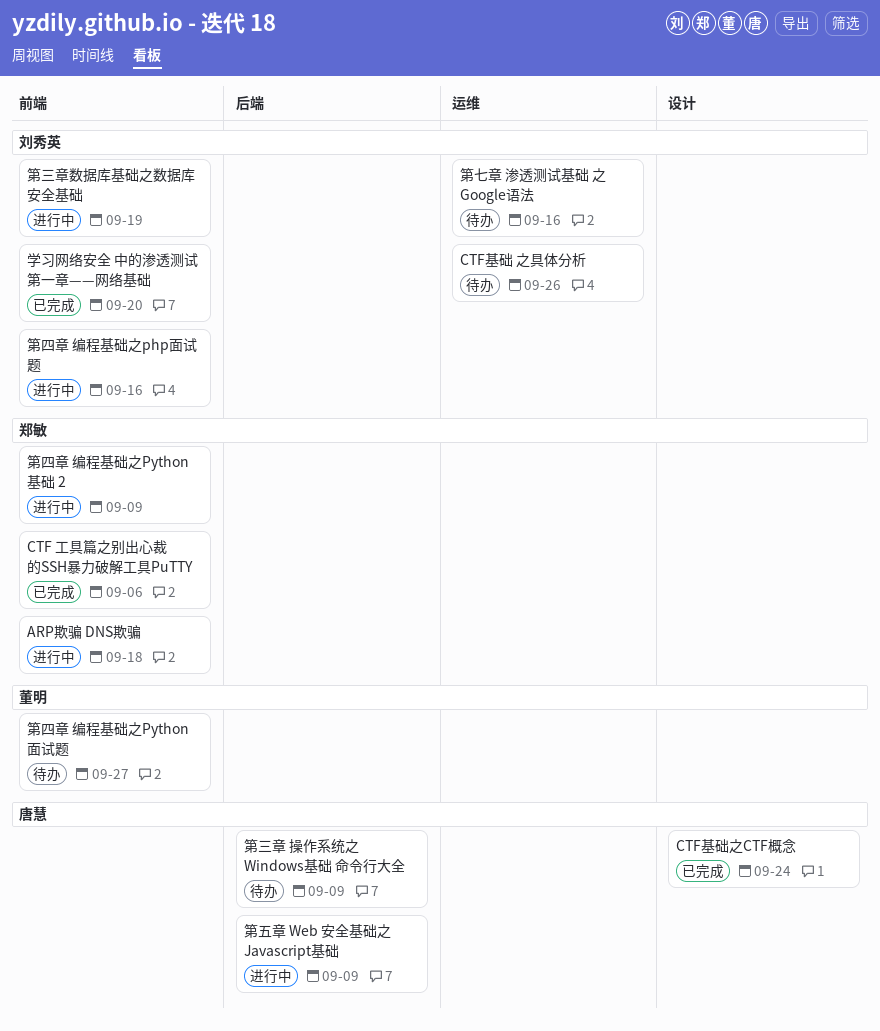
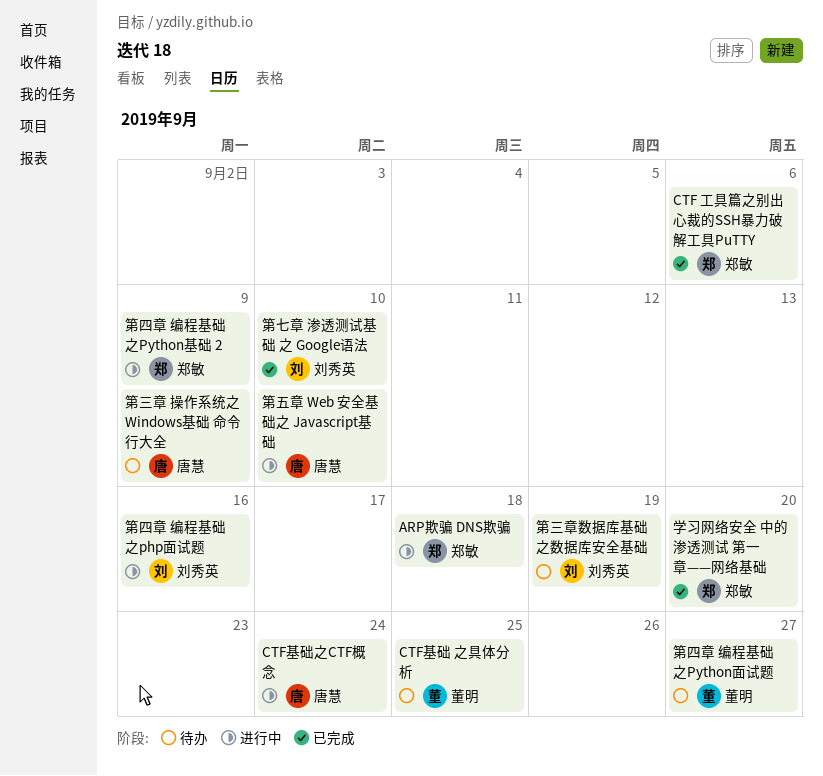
CTF基础 之具体分析, owner: 刘秀英 -> 董明
CTF基础 之具体分析, due: Sep 26 -> Sep 25
CTF基础之CTF概念, status: 已完成 -> 进行中
学习网络安全 中的渗透测试 第一章——网络基础, owner: 刘秀英 -> 郑敏
第七章 渗透测试基础 之 Google语法, status: 待办 -> 已完成
第七章 渗透测试基础 之 Google语法, due: Sep 16 -> Sep 10
第三章数据库基础之数据库安全基础, status: 进行中 -> 待办
第五章 Web 安全基础之 Javascript基础, due: Sep 9 -> Sep 10

